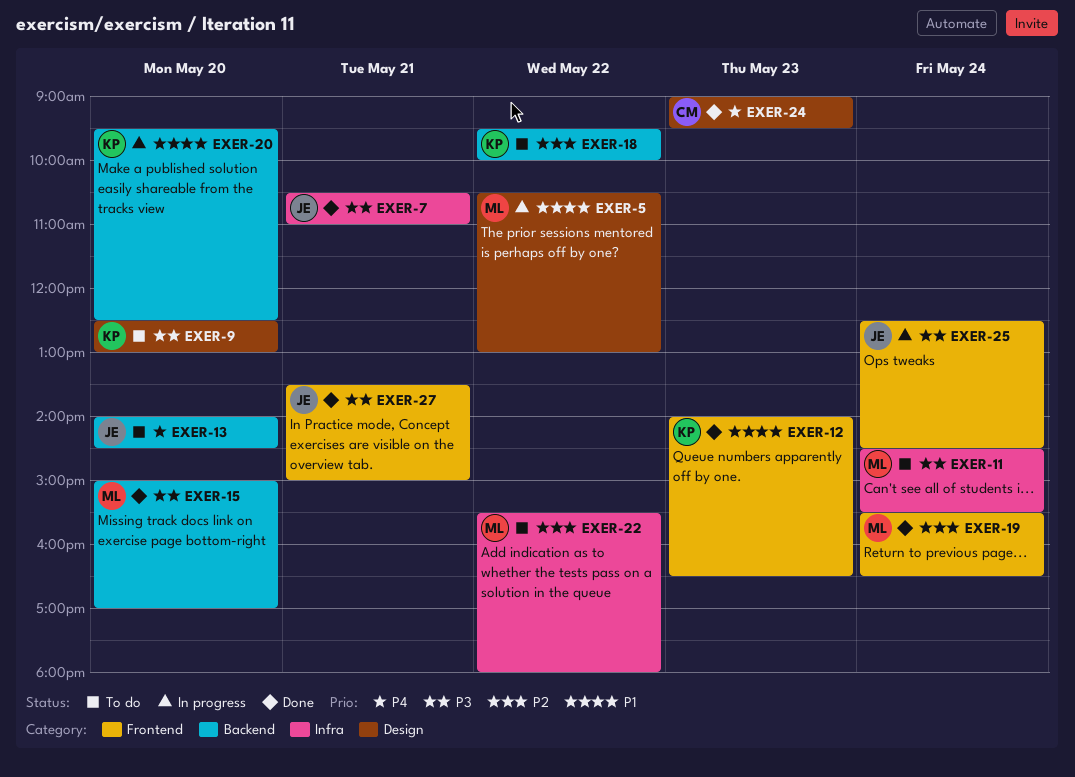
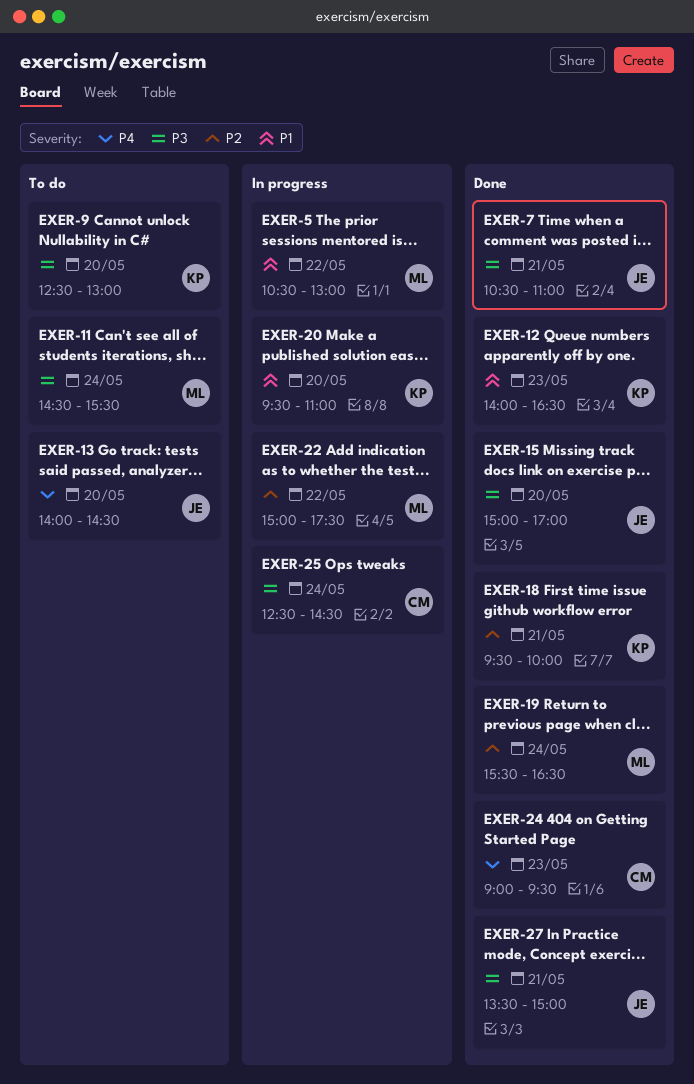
EXER-15, owner: ML -> JE
EXER-18, status: To do -> Done
EXER-18, day: May 22 -> May 21
EXER-20, ends: 12:30 -> 11:00
EXER-22, status: To do -> In progress
EXER-22, begins: 15:30 -> 15:00
EXER-22, ends: 18:00 -> 17:30
EXER-25, owner: JE -> CM

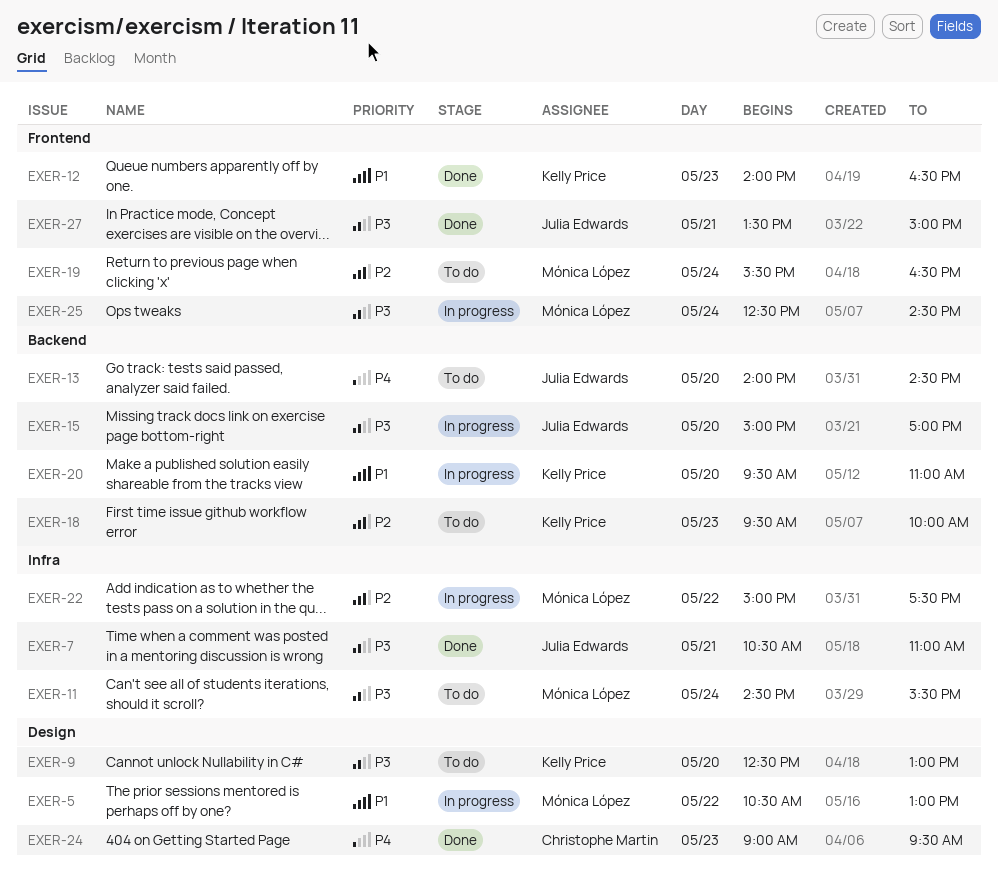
EXER-15, status: Done -> In progress
EXER-18, status: Done -> To do
EXER-18, day: May 21 -> May 23
EXER-19, status: Done -> To do
EXER-25, owner: Christophe Martin -> Mónica López

